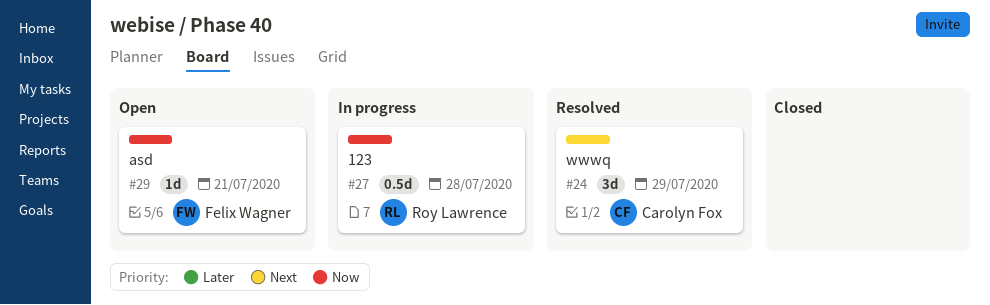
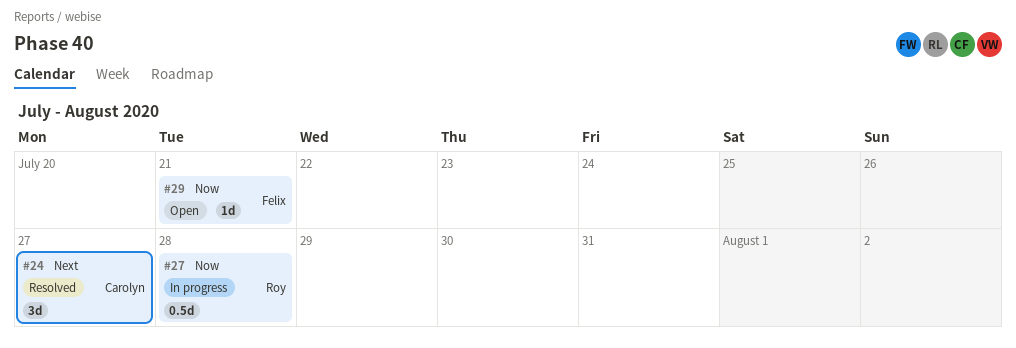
#24, due: Jul 29 -> Jul 27

